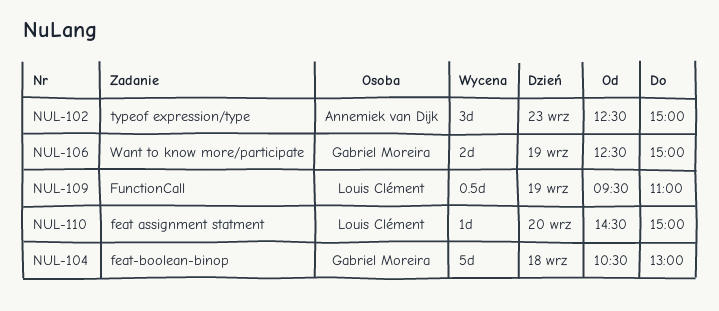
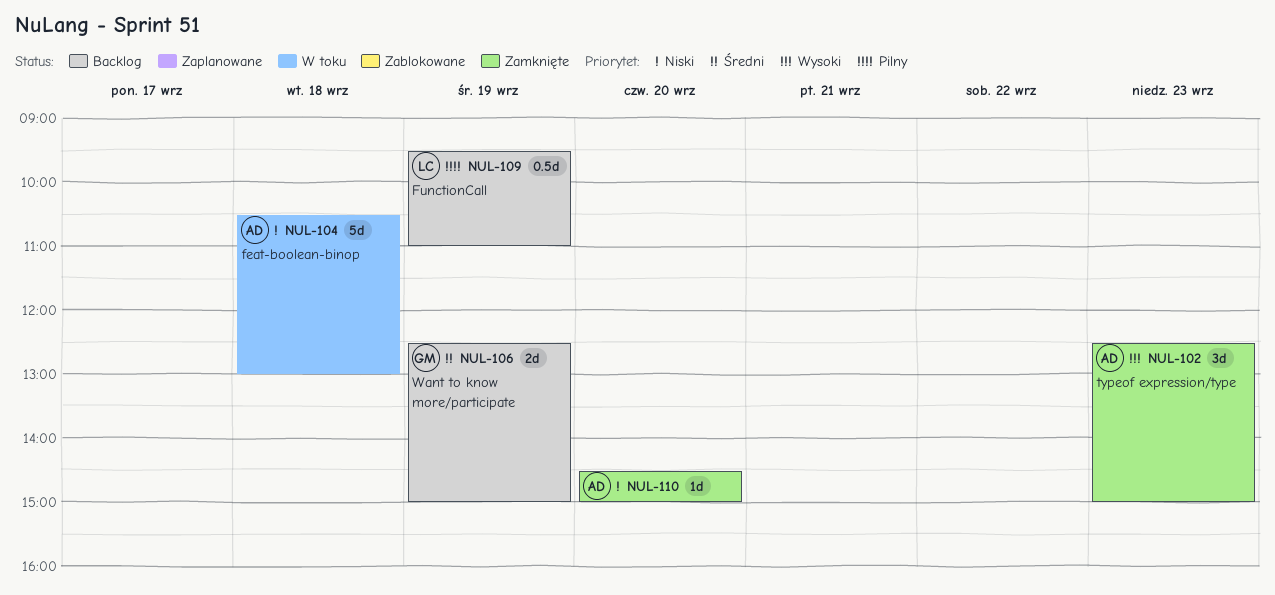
NUL-104, owner: Gabriel Moreira -> Annemiek van Dijk
NUL-110, owner: Louis Clément -> Annemiek van Dijk

